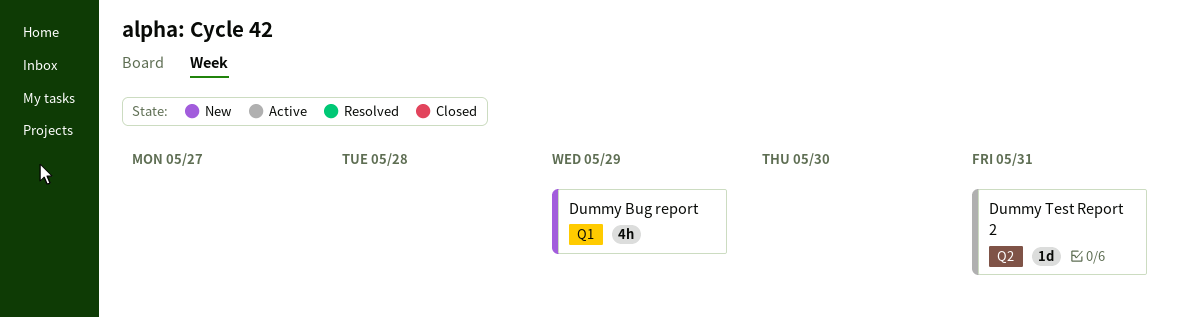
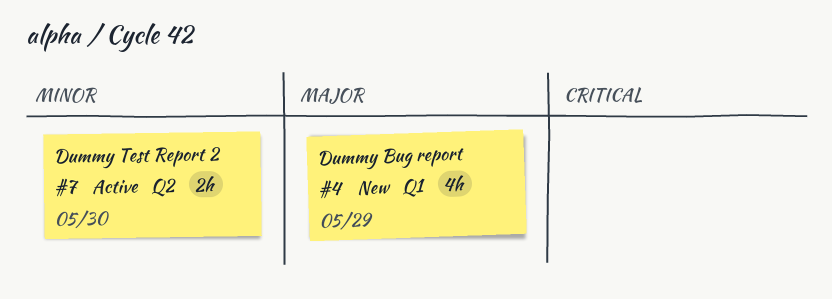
Dummy Test Report 2, estimate: 1d -> 2h
Dummy Test Report 2, due: May 31 -> May 30

